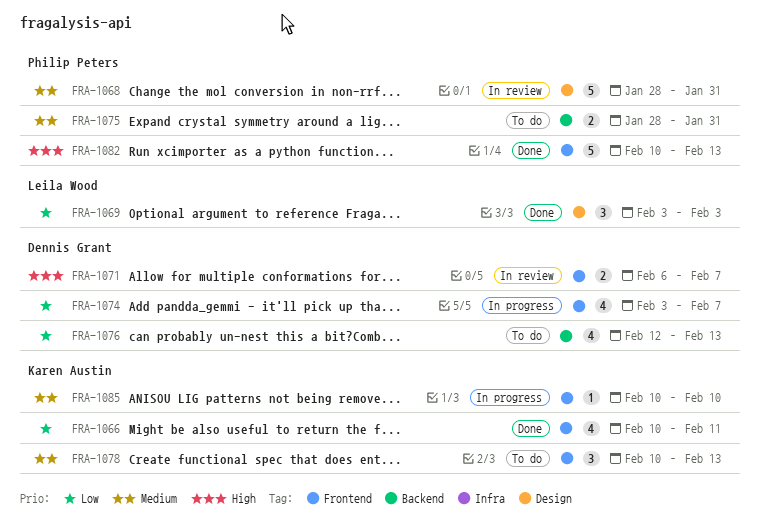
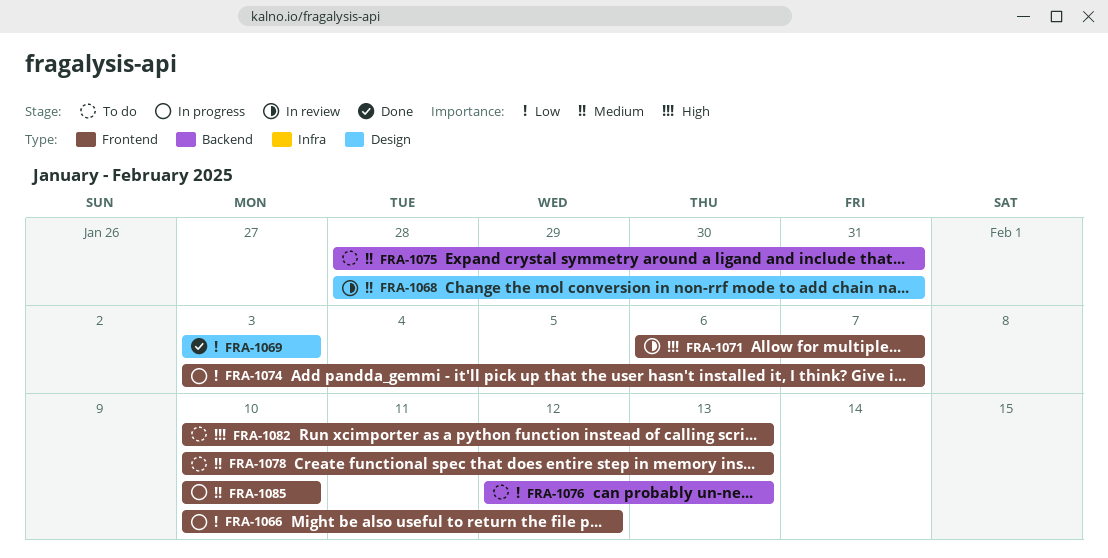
FRA-1066, status: Done -> In progress
FRA-1066, due: Feb 11 -> Feb 12
FRA-1082, status: Done -> To do

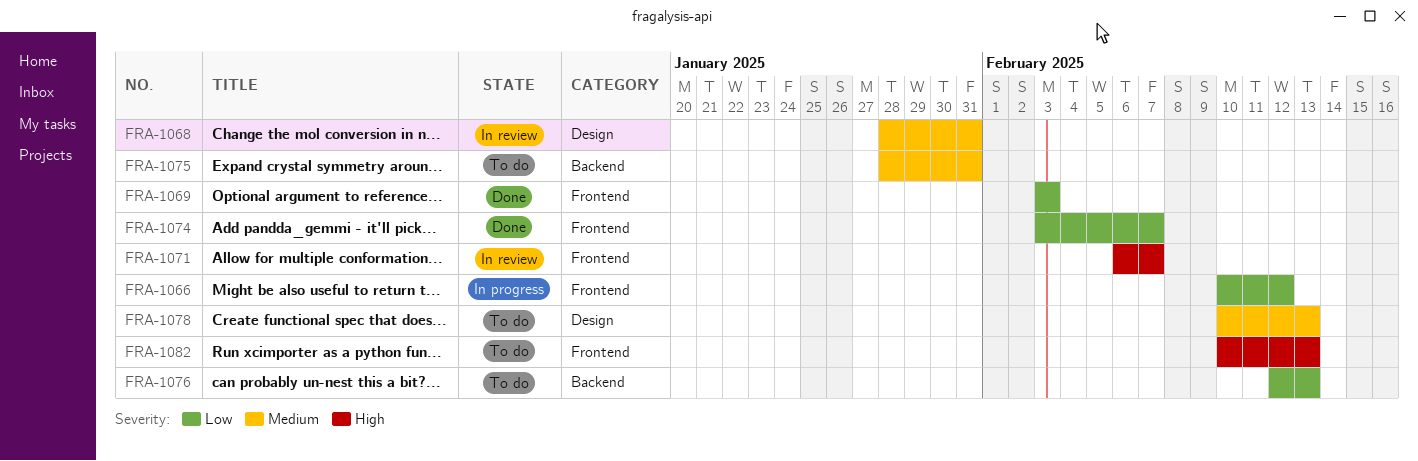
FRA-1069, label: Design -> Frontend
FRA-1074, status: In progress -> Done
FRA-1078, label: Frontend -> Design
FRA-1085: present -> none

